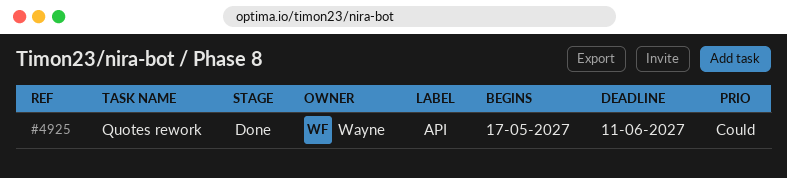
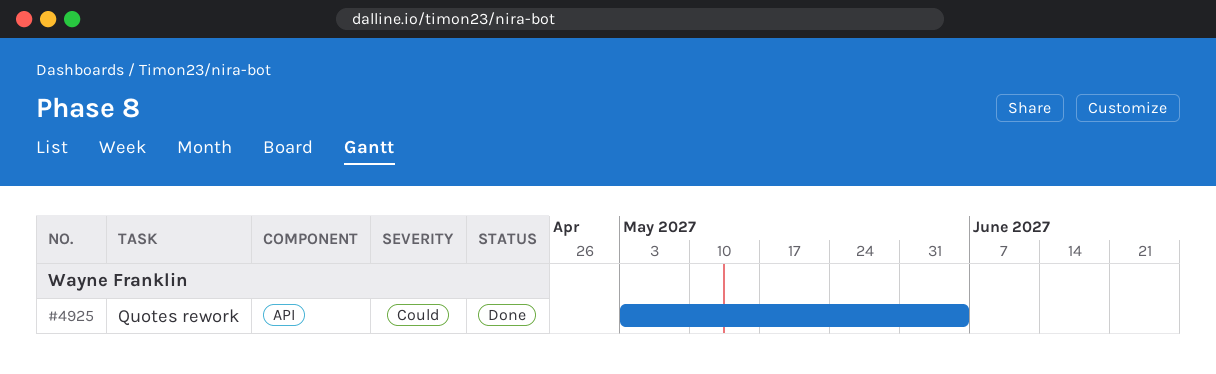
#4925, start: May 17 -> May 3
#4925, due: Jun 11 -> Jun 4

